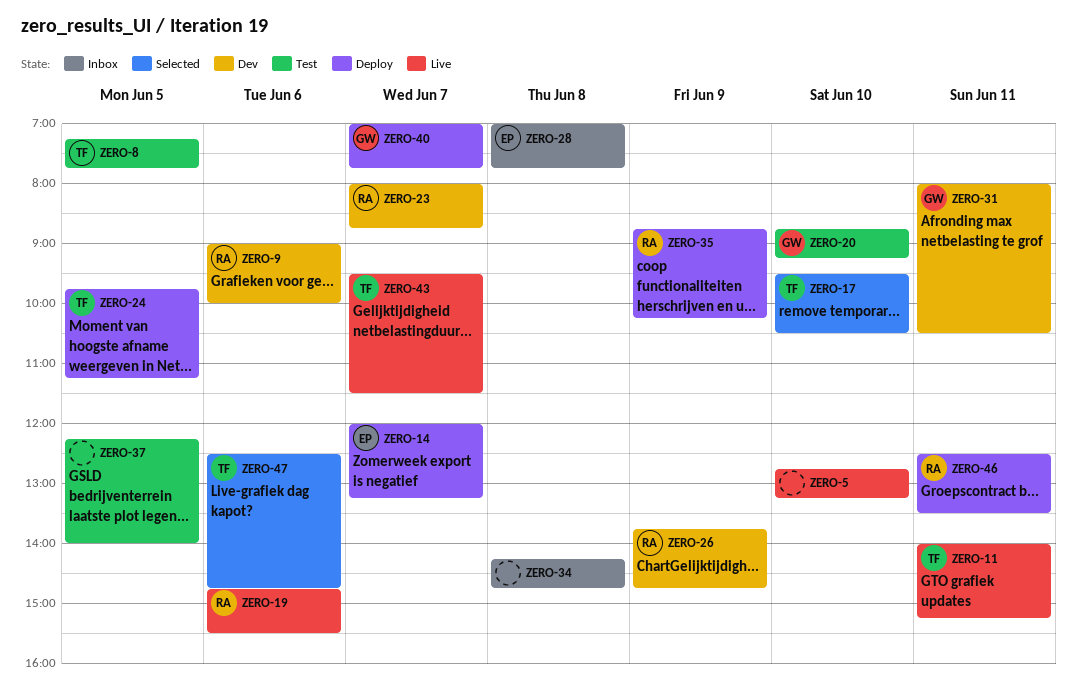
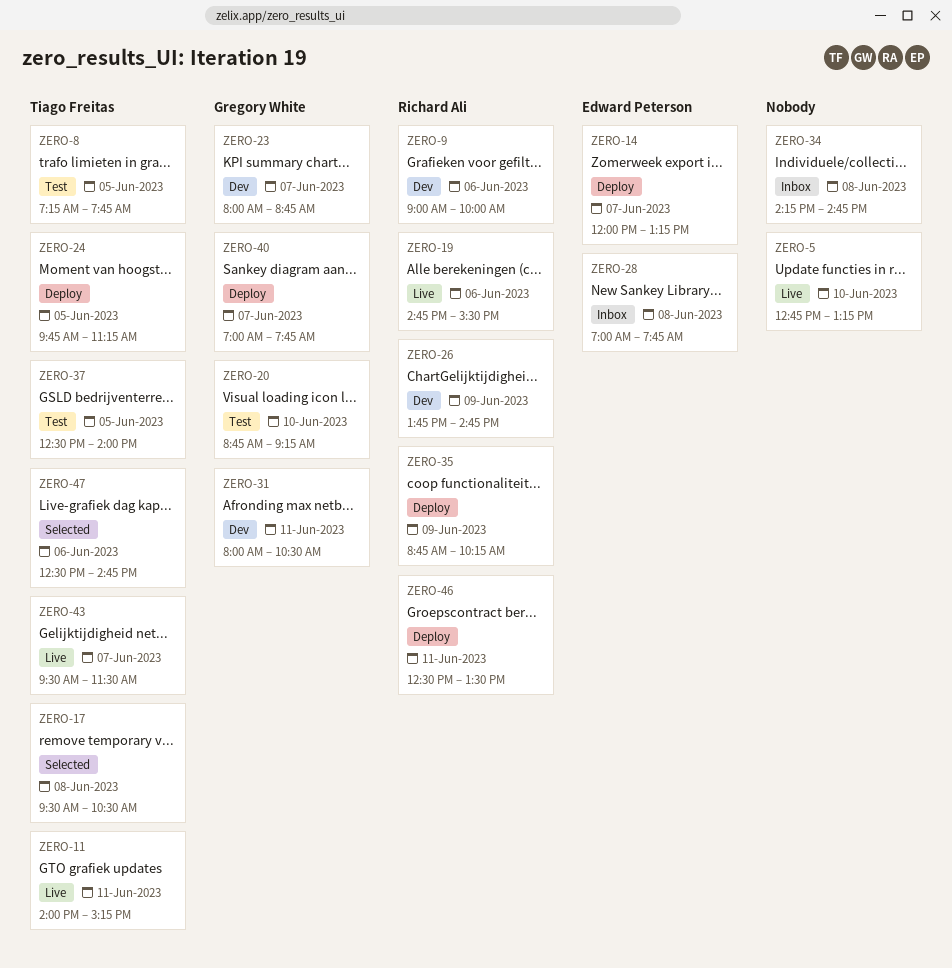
ZERO-17, day: Jun 10 -> Jun 8
ZERO-23, owner: Richard Ali -> Gregory White
ZERO-37, owner: none -> Tiago Freitas
ZERO-37, begins: 12:15 -> 12:30

